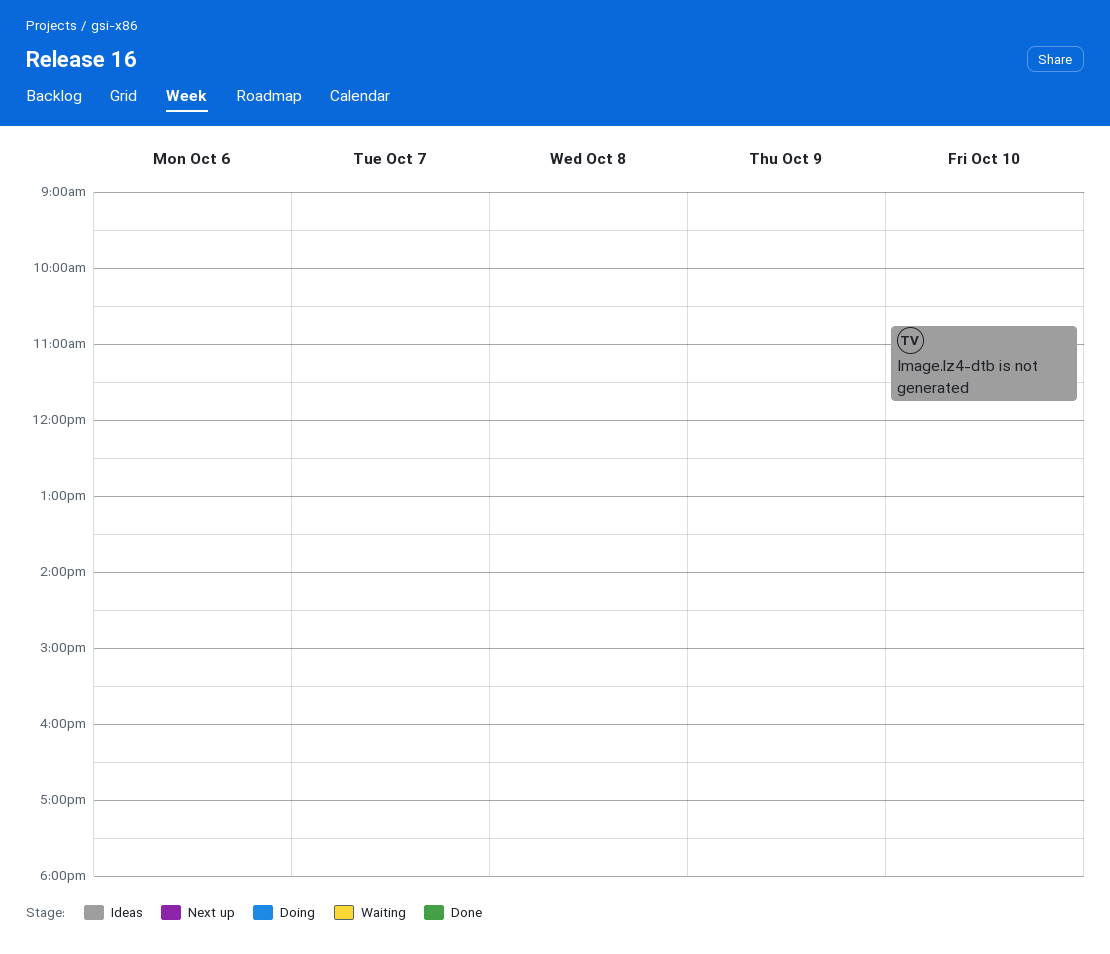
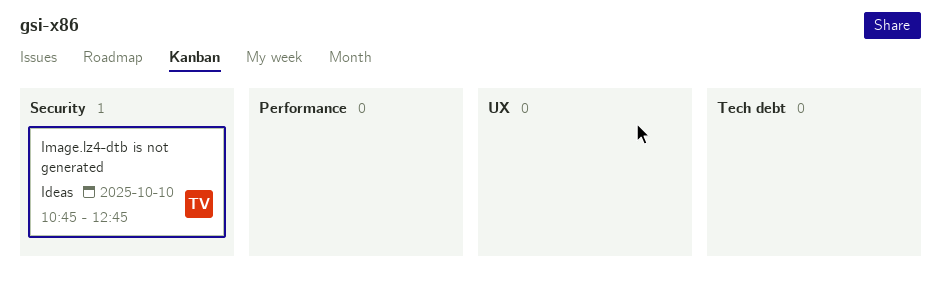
Image.lz4-dtb is not generated, ends: 11:45 -> 12:45

